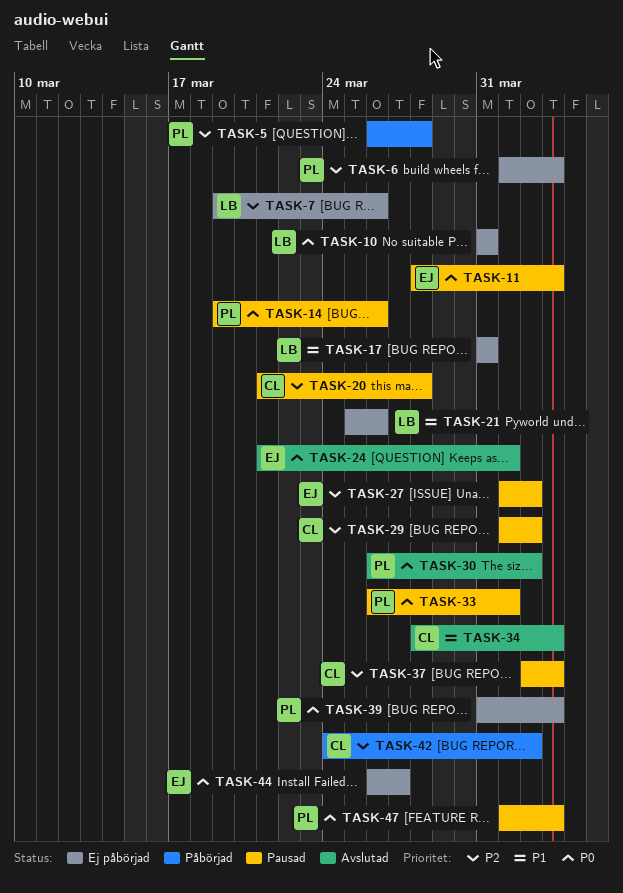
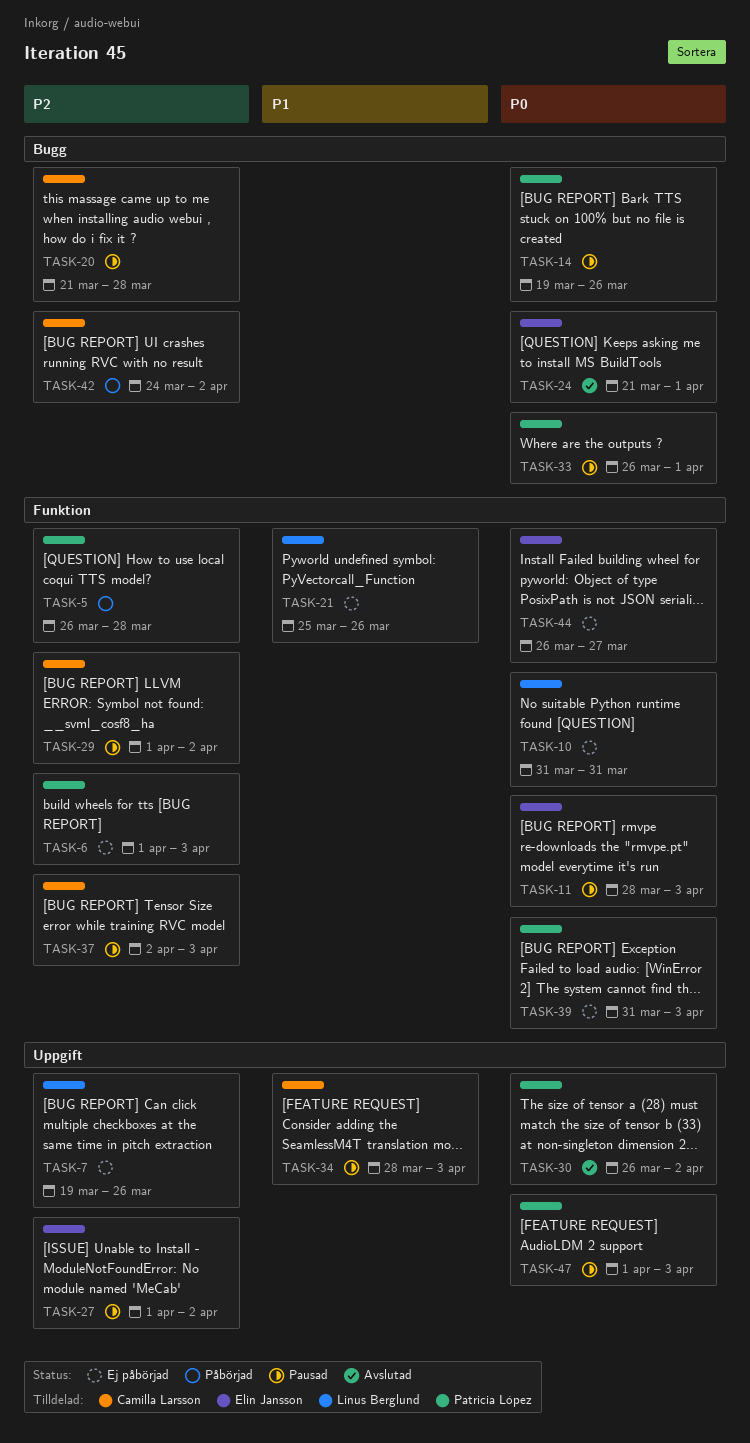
TASK-17: present -> none
TASK-34, status: Avslutad -> Pausad

